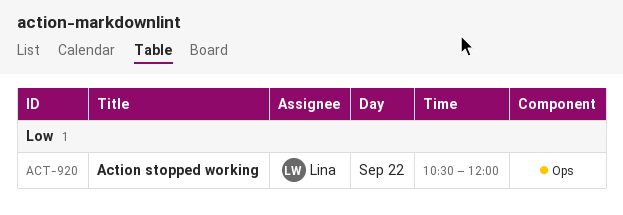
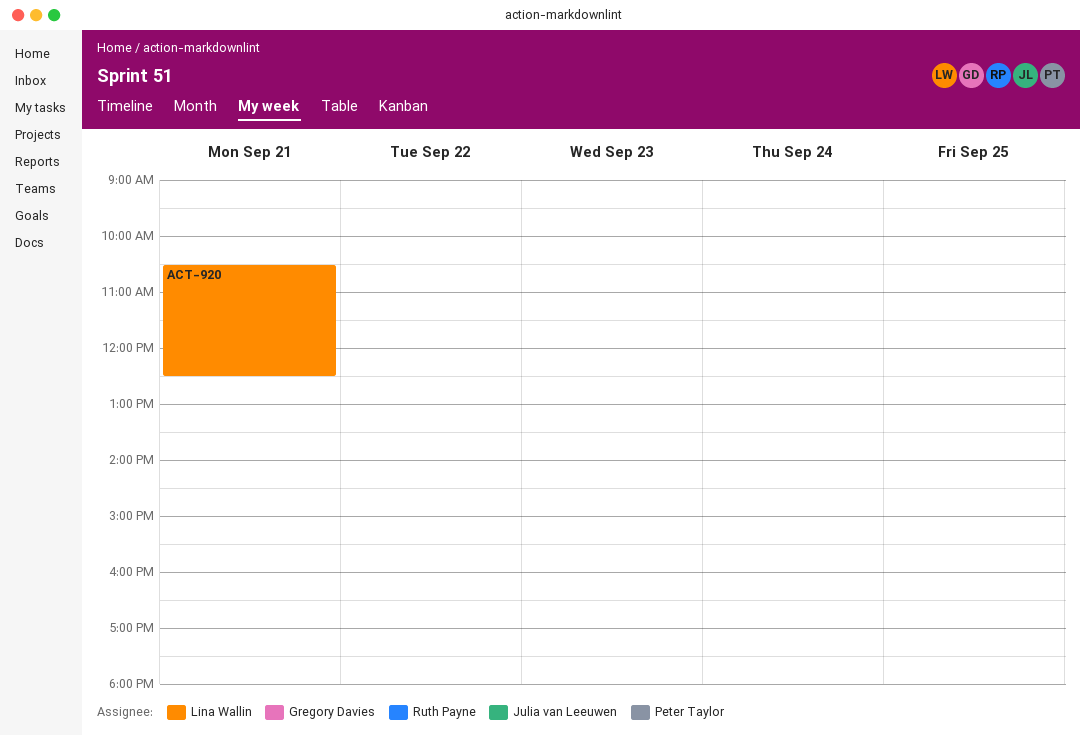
ACT-920, day: Sep 22 -> Sep 21
ACT-920, ends: 12:00 -> 12:30

